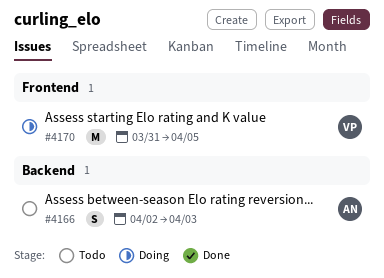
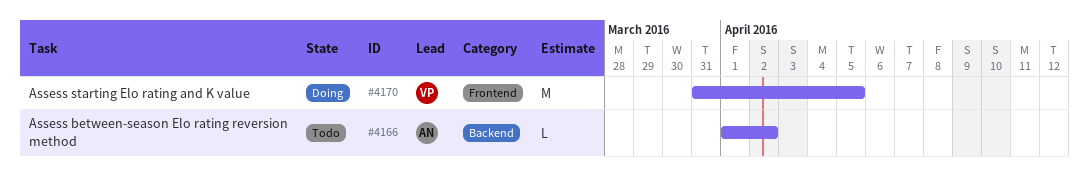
#4166, estimate: S -> L
#4166, start: Apr 2 -> Apr 1
#4166, due: Apr 3 -> Apr 2

